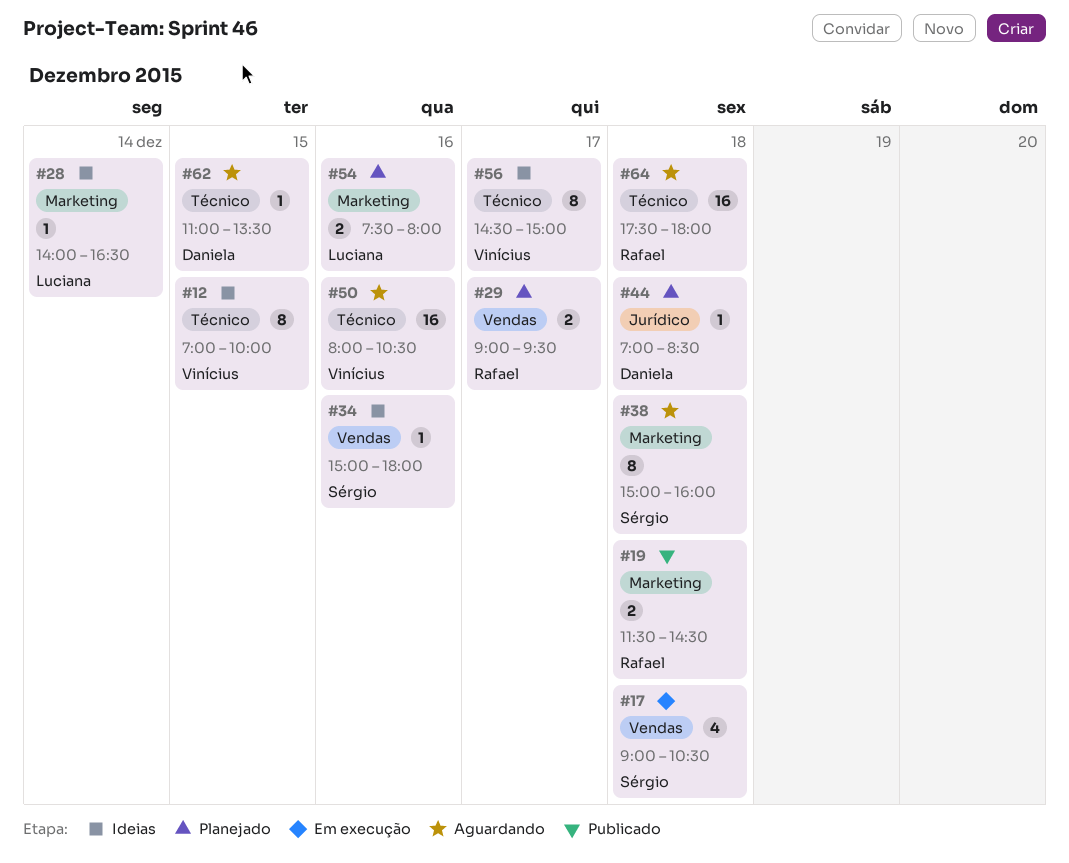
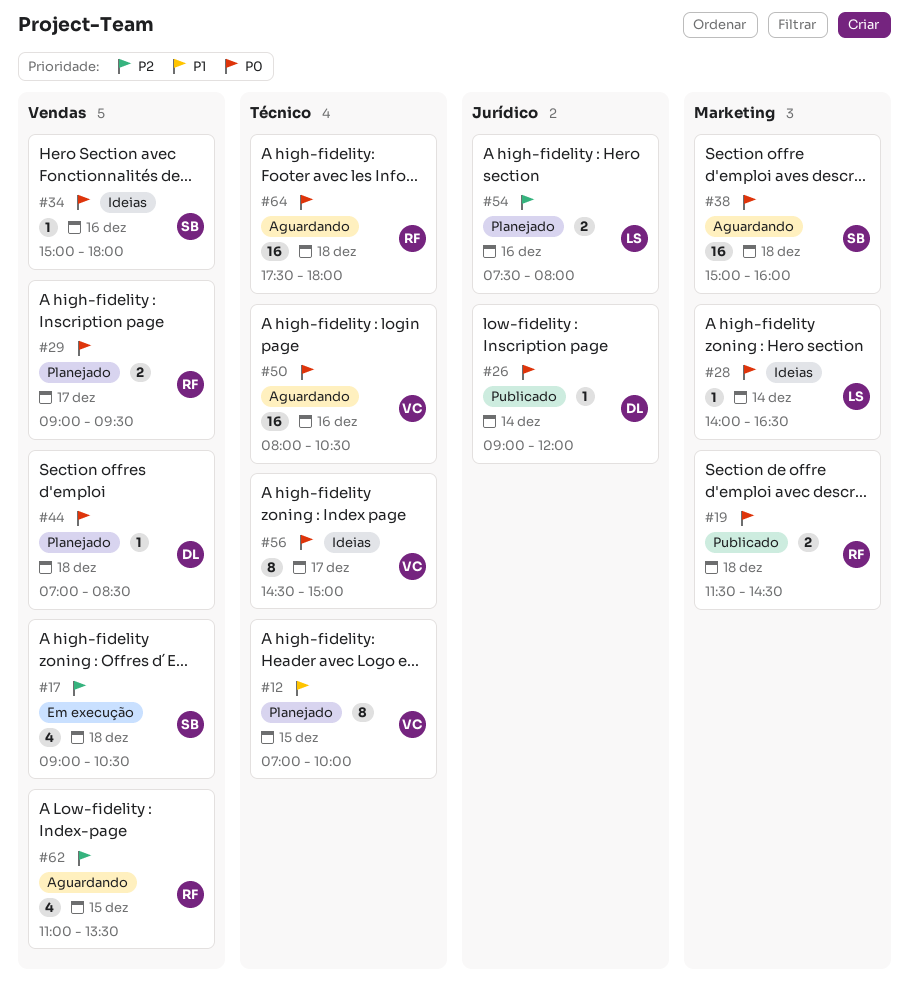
#12, status: Ideias -> Planejado
#26: none -> present
#38, estimate: 8 -> 16
#44, label: Jurídico -> Vendas
#54, label: Marketing -> Jurídico
#62, owner: Daniela -> Rafael
#62, label: Técnico -> Vendas
#62, estimate: 1 -> 4

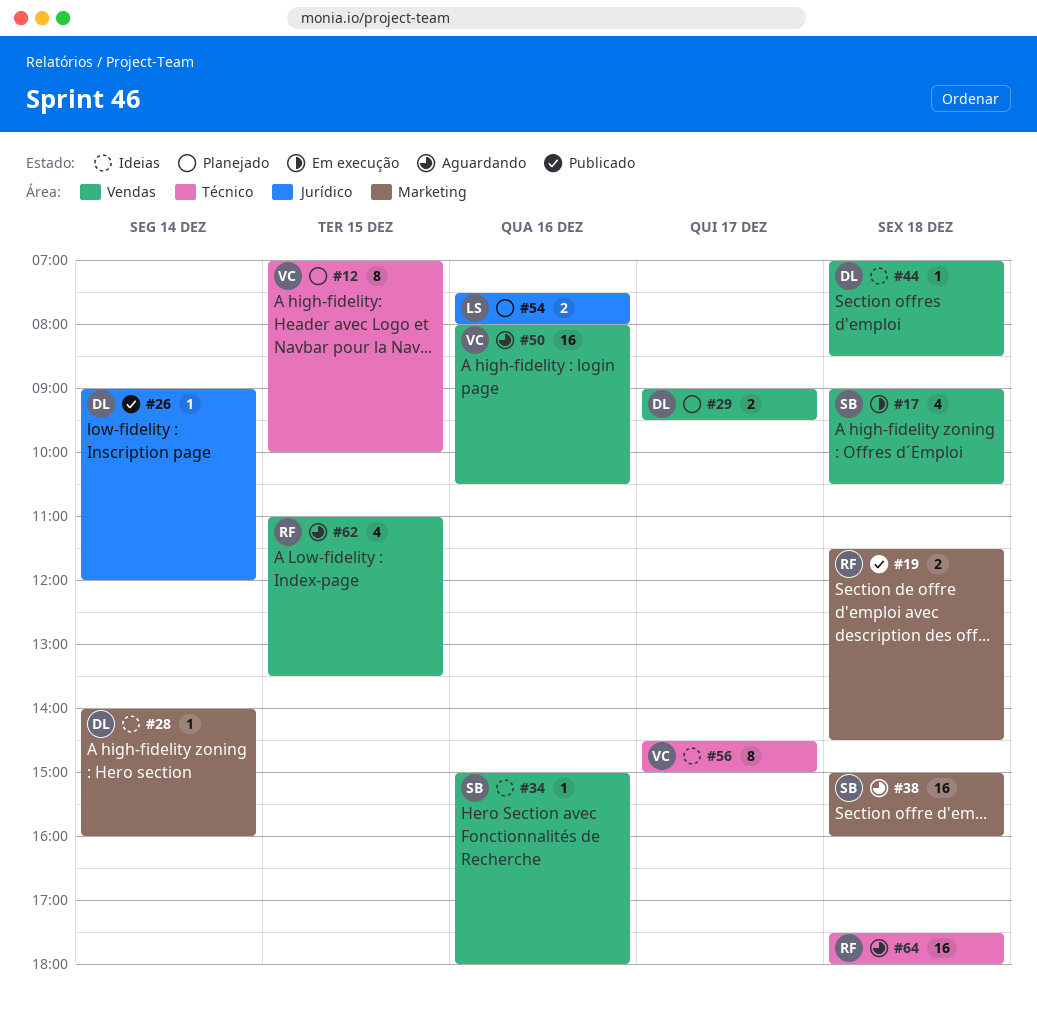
#28, owner: LS -> DL
#28, ends: 16:30 -> 16:00
#29, owner: RF -> DL
#44, status: Planejado -> Ideias
#50, label: Técnico -> Vendas

